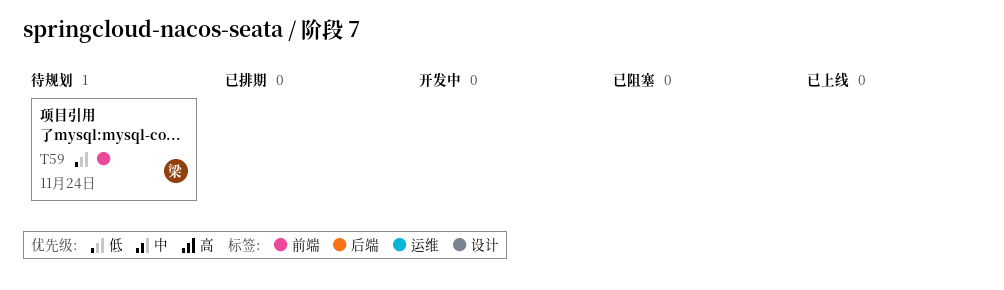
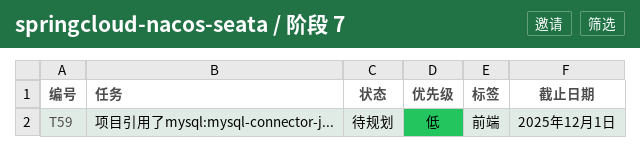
T59, due: Nov 24 -> Dec 1

